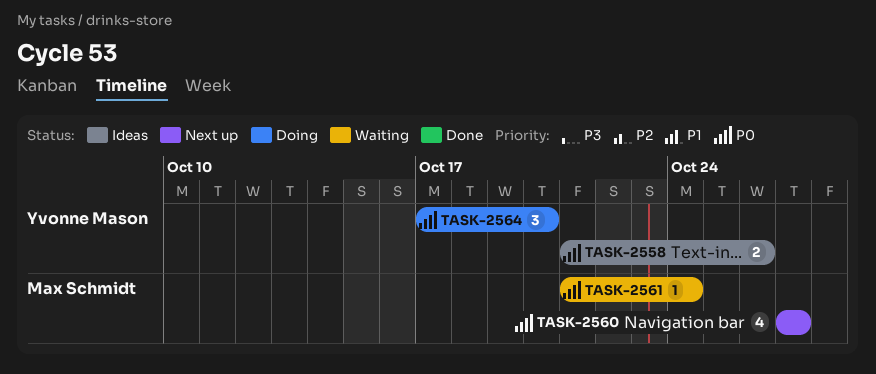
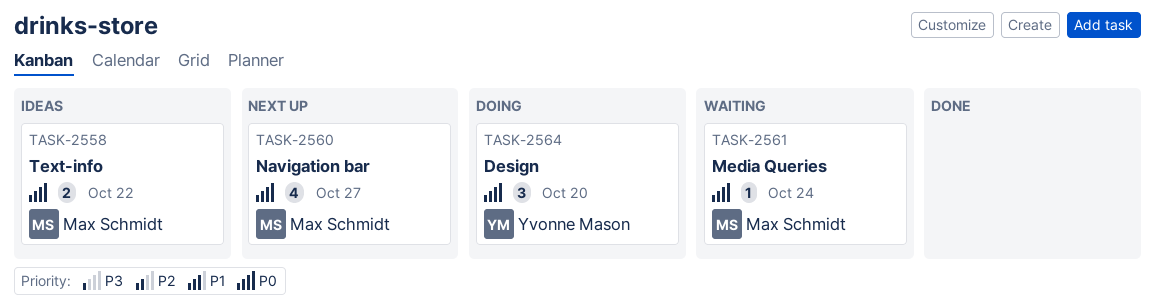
TASK-2558, owner: Yvonne Mason -> Max Schmidt
TASK-2558, due: Oct 26 -> Oct 22

